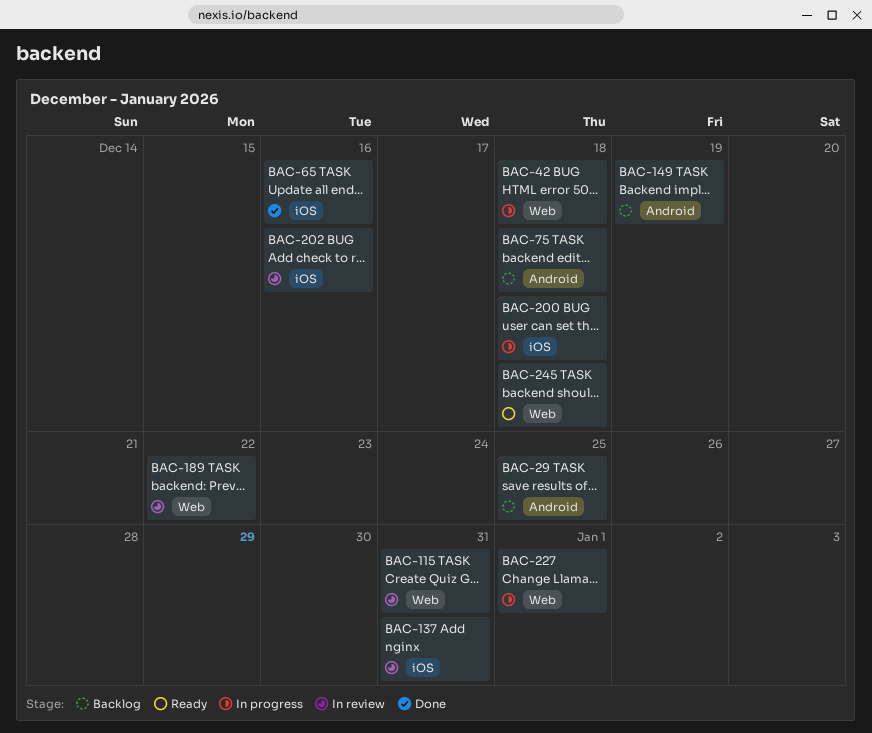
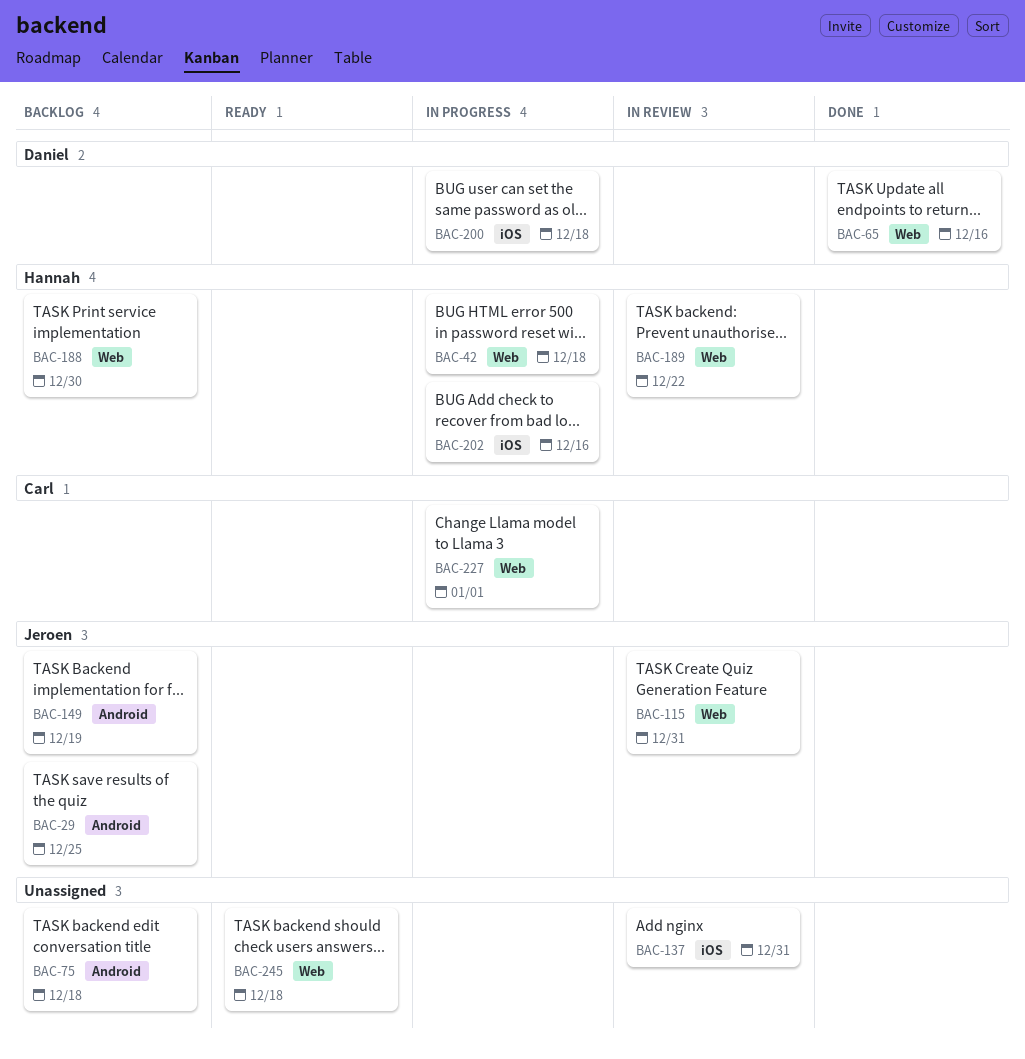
BAC-65, label: iOS -> Web
BAC-188: none -> present
BAC-202, status: In review -> In progress

